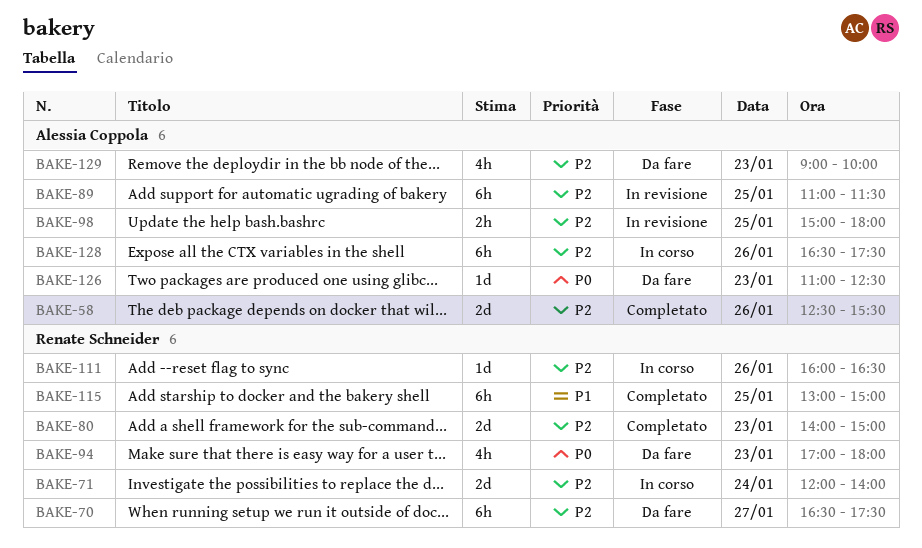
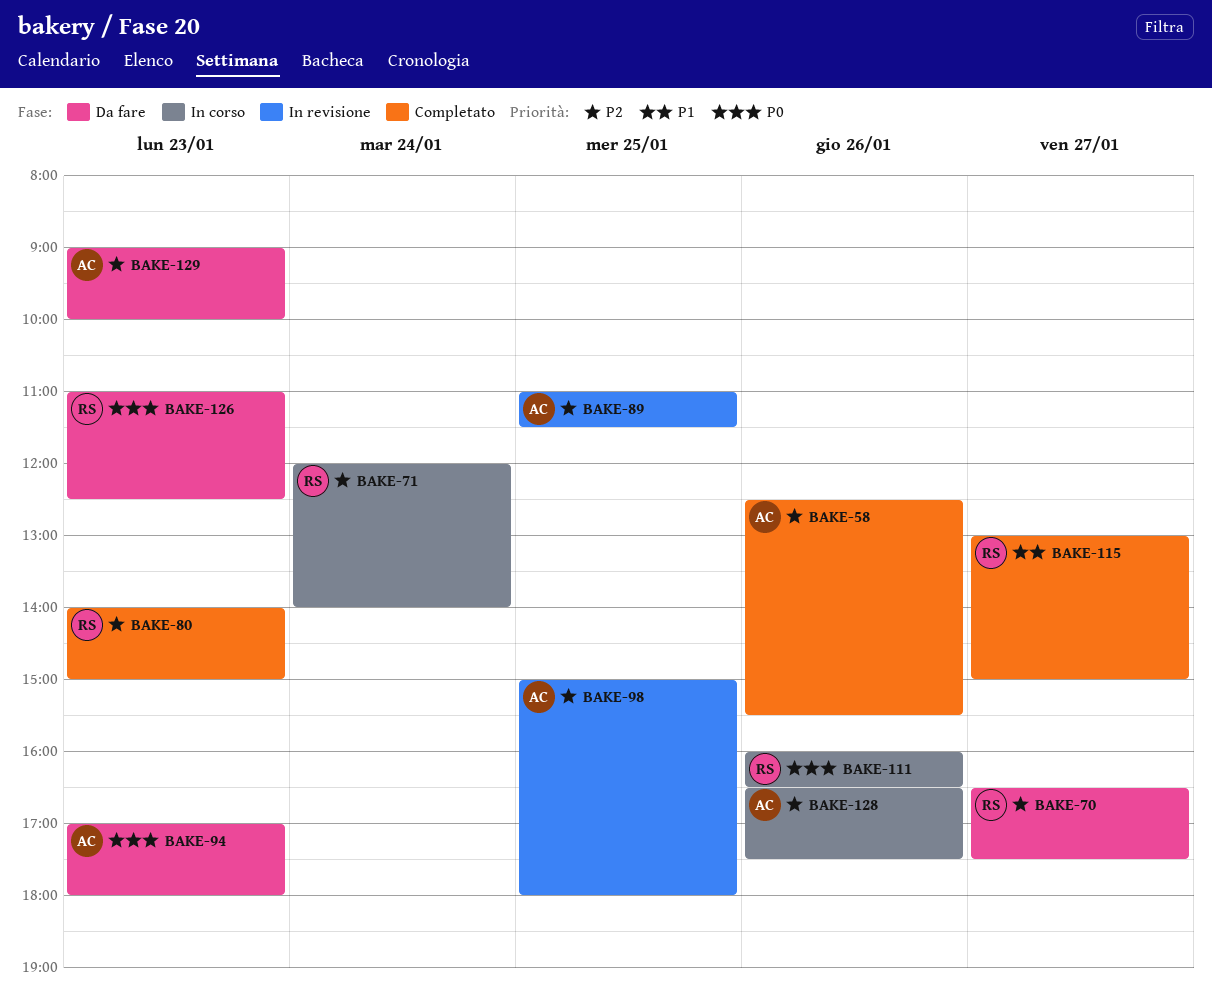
BAKE-94, owner: Renate Schneider -> Alessia Coppola
BAKE-111, priority: P2 -> P0
BAKE-115, day: Jan 25 -> Jan 27
BAKE-126, owner: Alessia Coppola -> Renate Schneider

